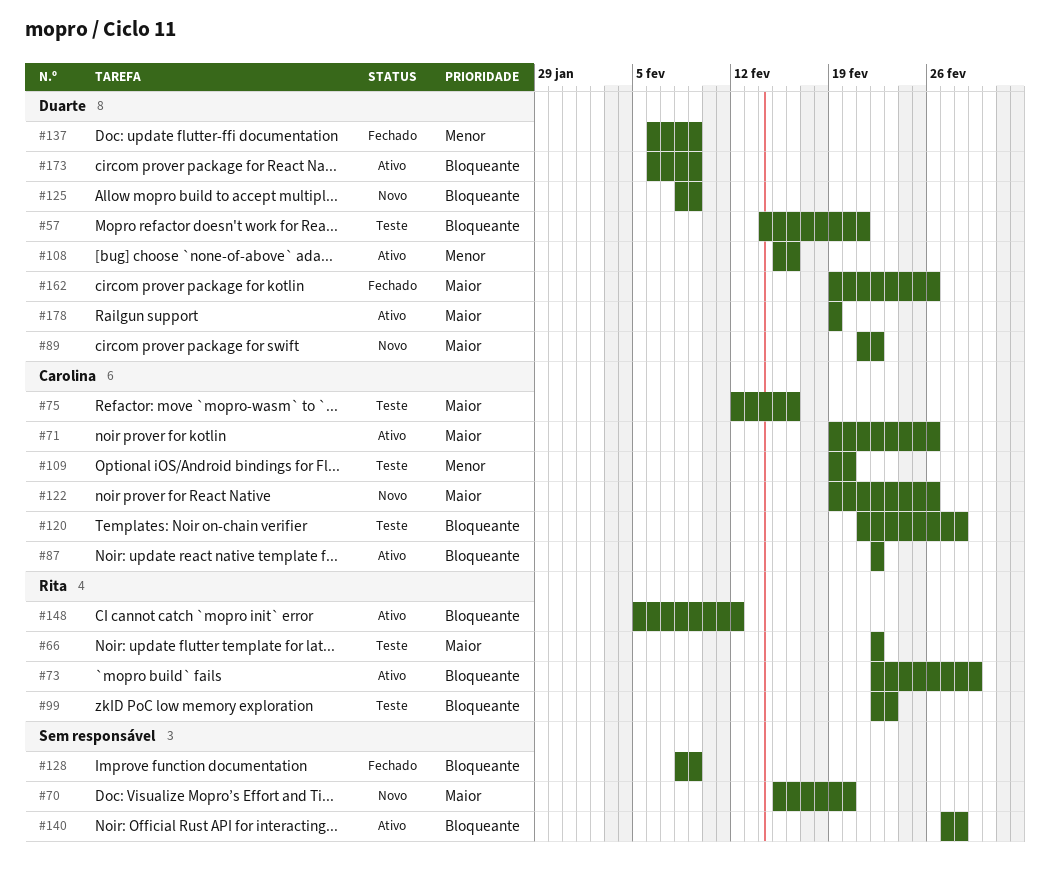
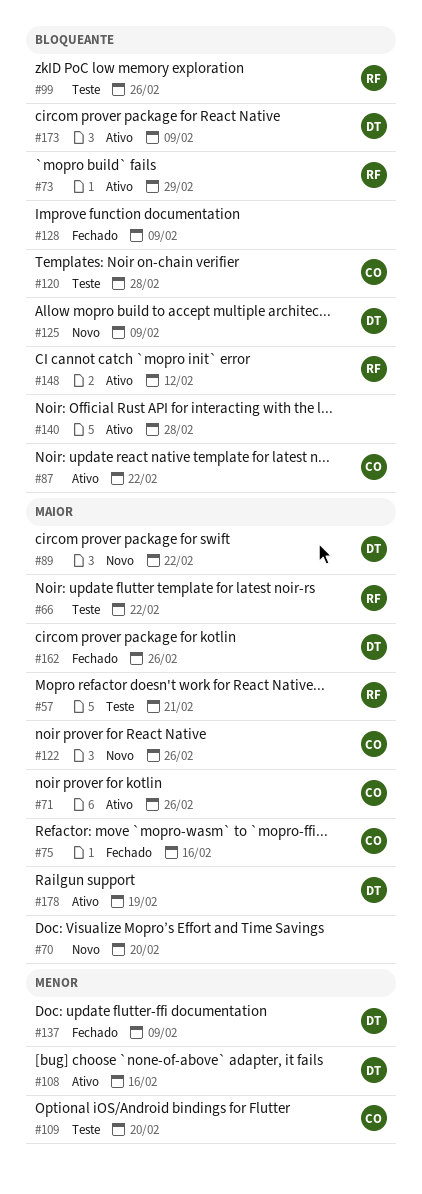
#57, owner: Duarte -> Rita
#57, priority: Bloqueante -> Maior
#75, status: Teste -> Fechado
#99, due: Feb 23 -> Feb 26

